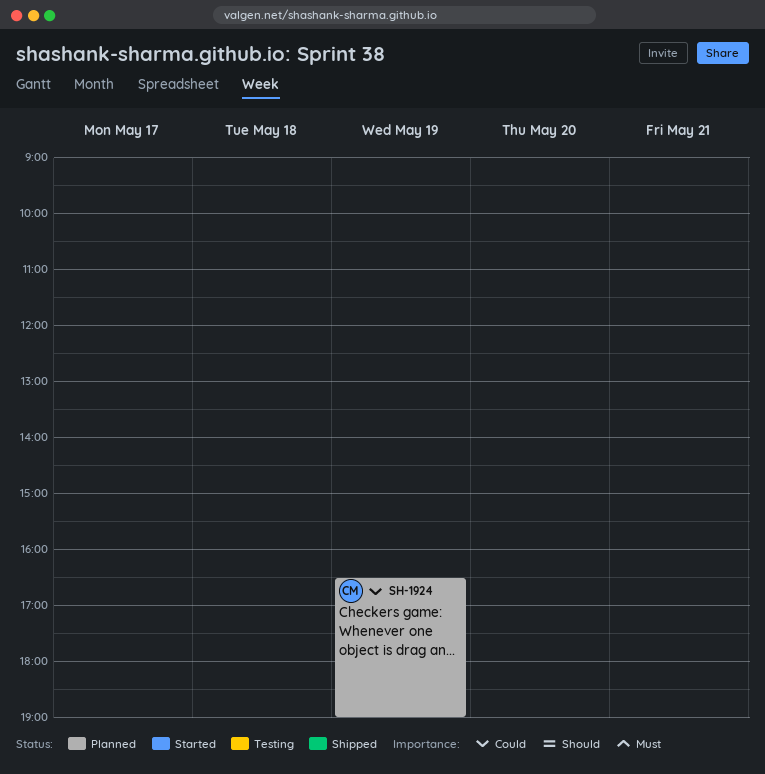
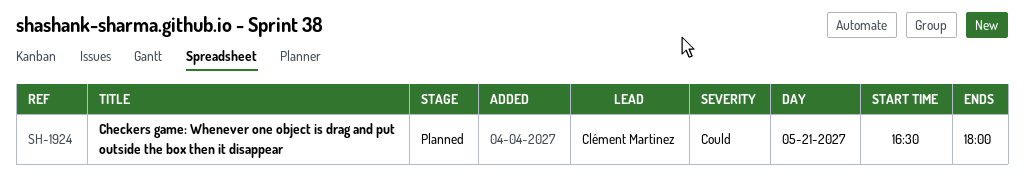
SH-1924, day: May 19 -> May 21
SH-1924, ends: 19:00 -> 18:00

